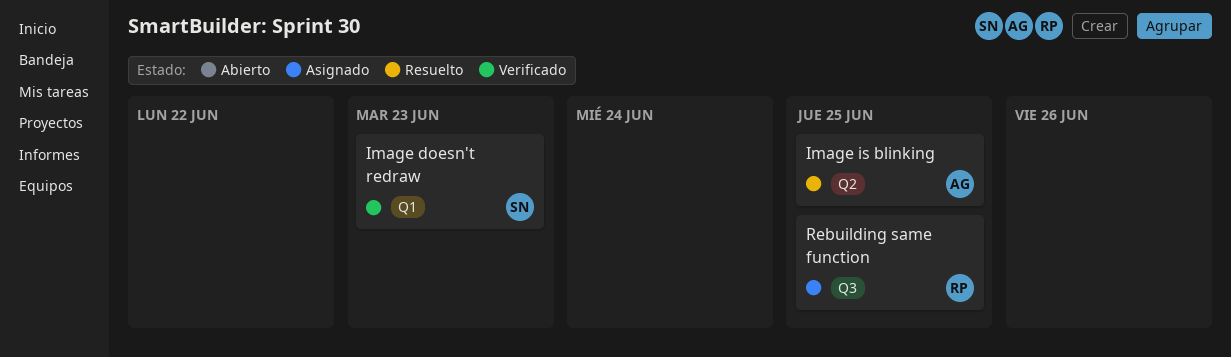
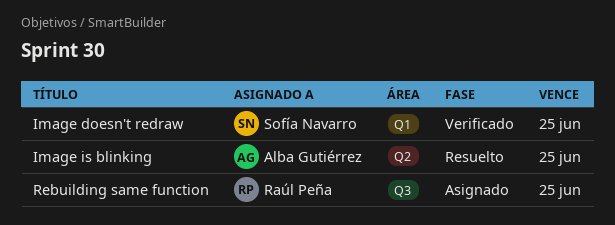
Image doesn't redraw, due: Jun 23 -> Jun 25

